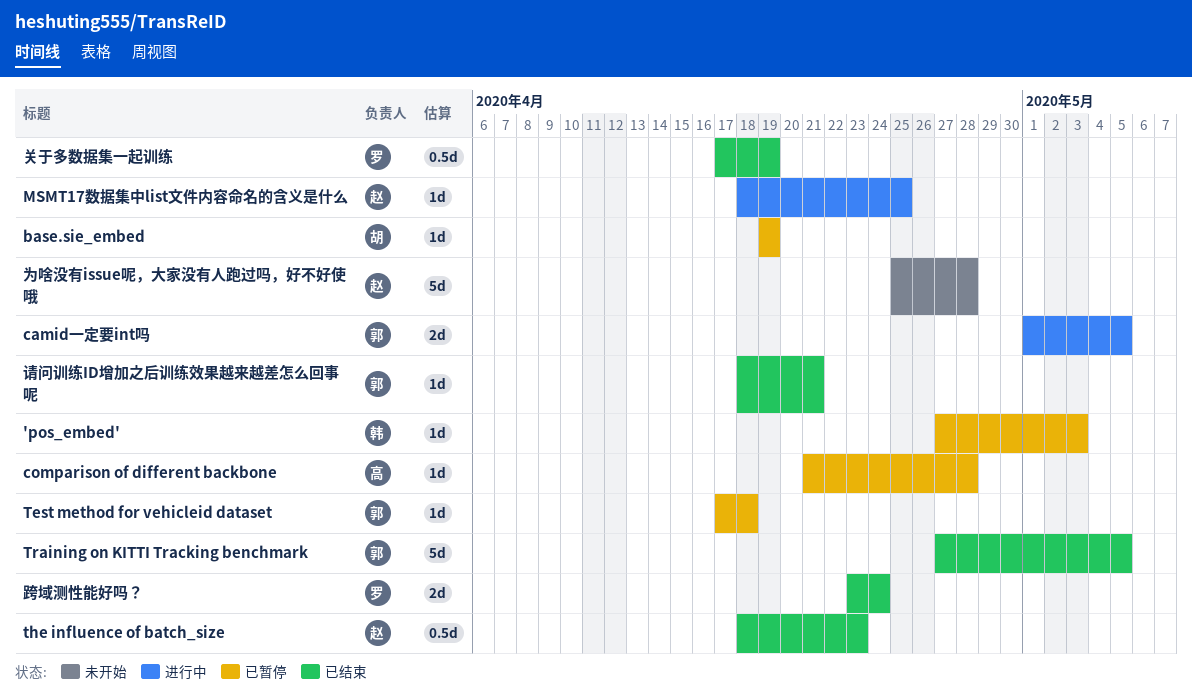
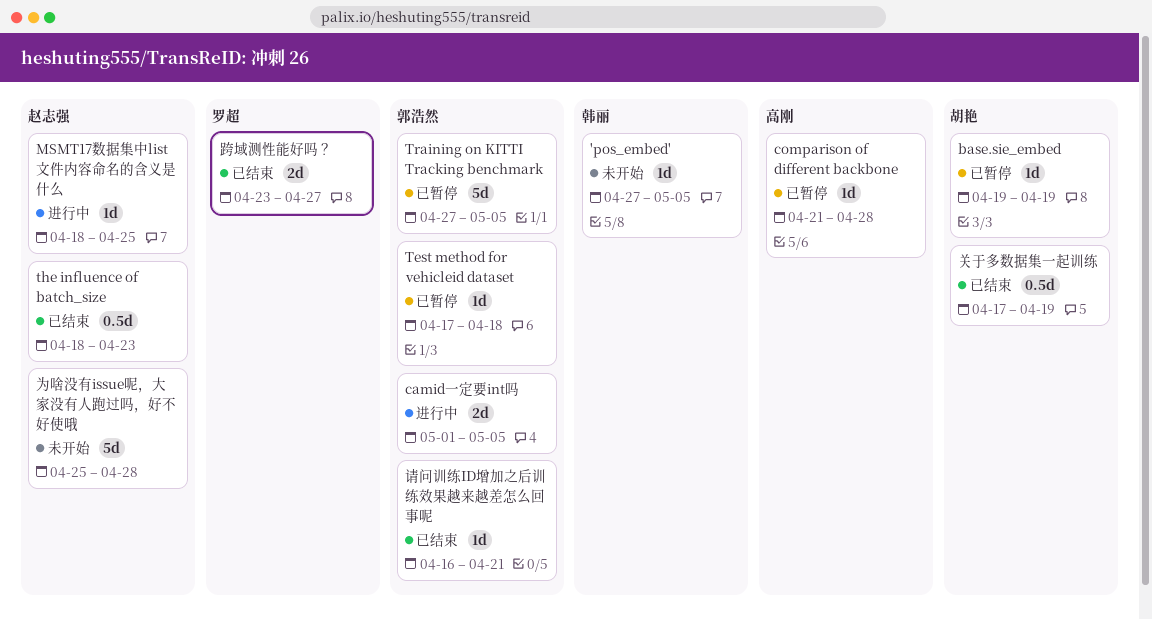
'pos_embed', status: 已暂停 -> 未开始
'pos_embed', due: May 3 -> May 5
Training on KITTI Tracking benchmark, status: 已结束 -> 已暂停
关于多数据集一起训练, owner: 罗超 -> 胡艳
请问训练ID增加之后训练效果越来越差怎么回事呢, start: Apr 18 -> Apr 16
跨域测性能好吗？, due: Apr 24 -> Apr 27

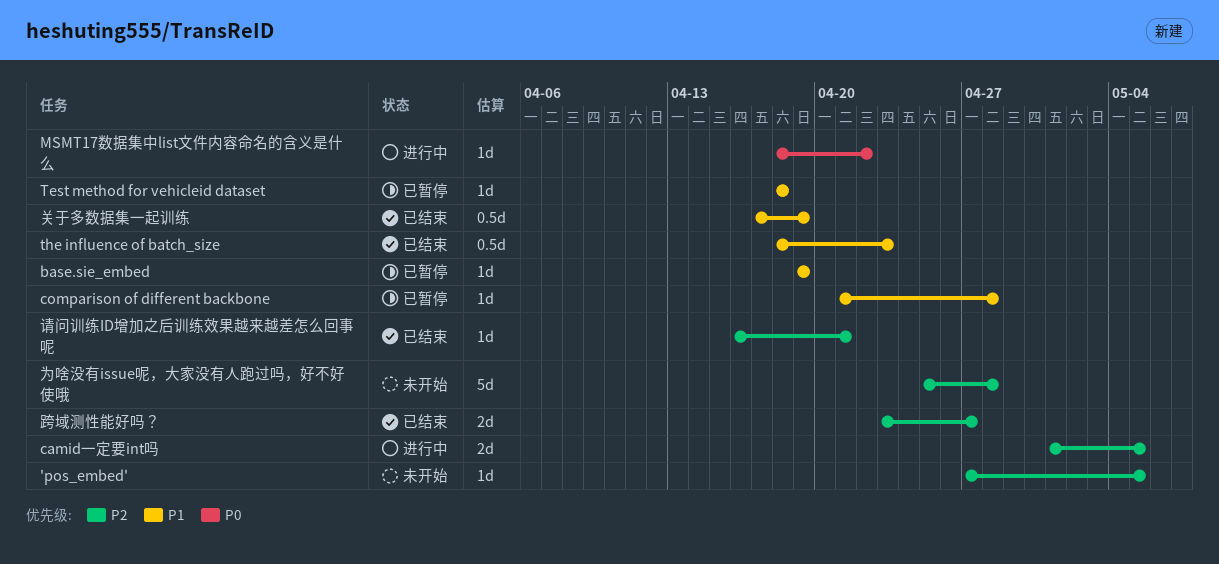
MSMT17数据集中list文件内容命名的含义是什么, due: Apr 25 -> Apr 22
Test method for vehicleid dataset, start: Apr 17 -> Apr 18
Training on KITTI Tracking benchmark: present -> none

